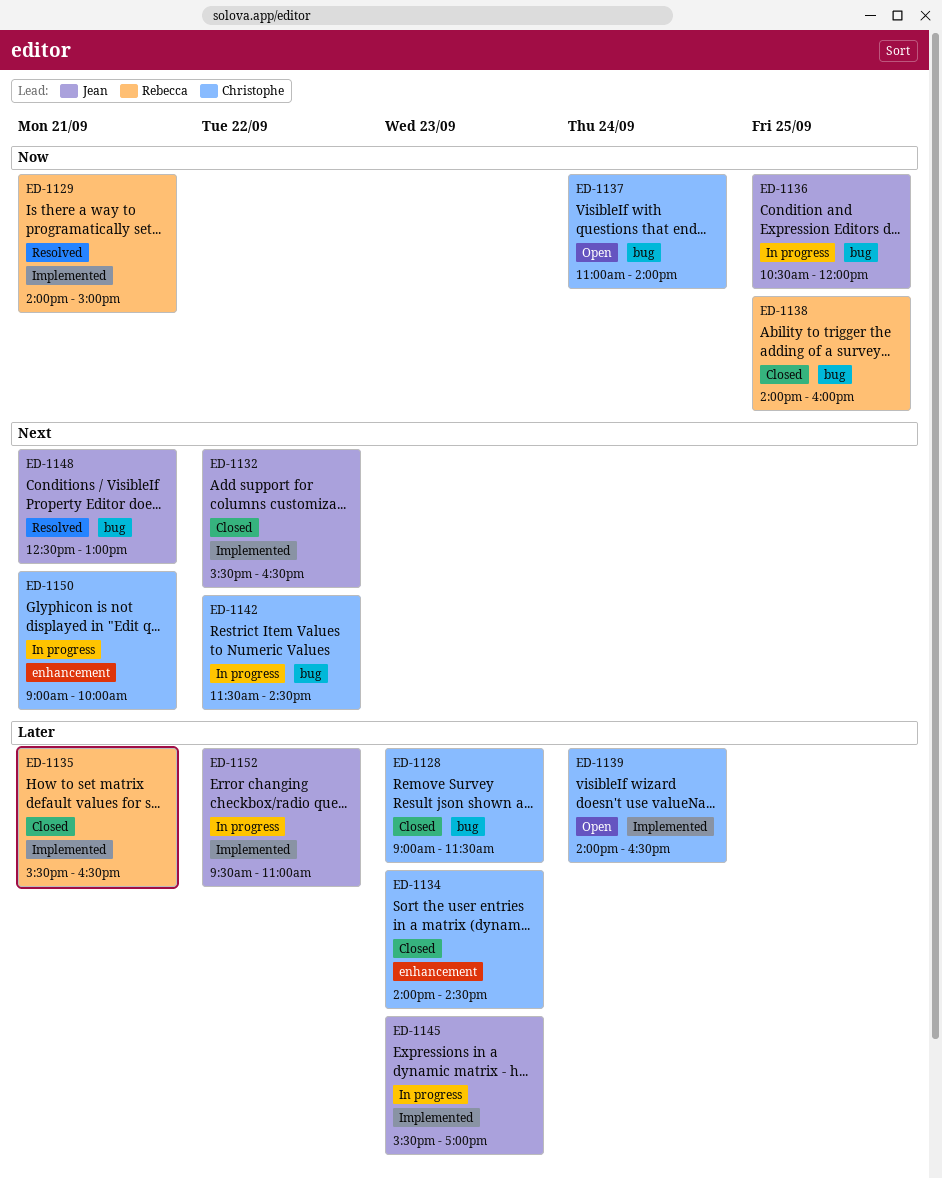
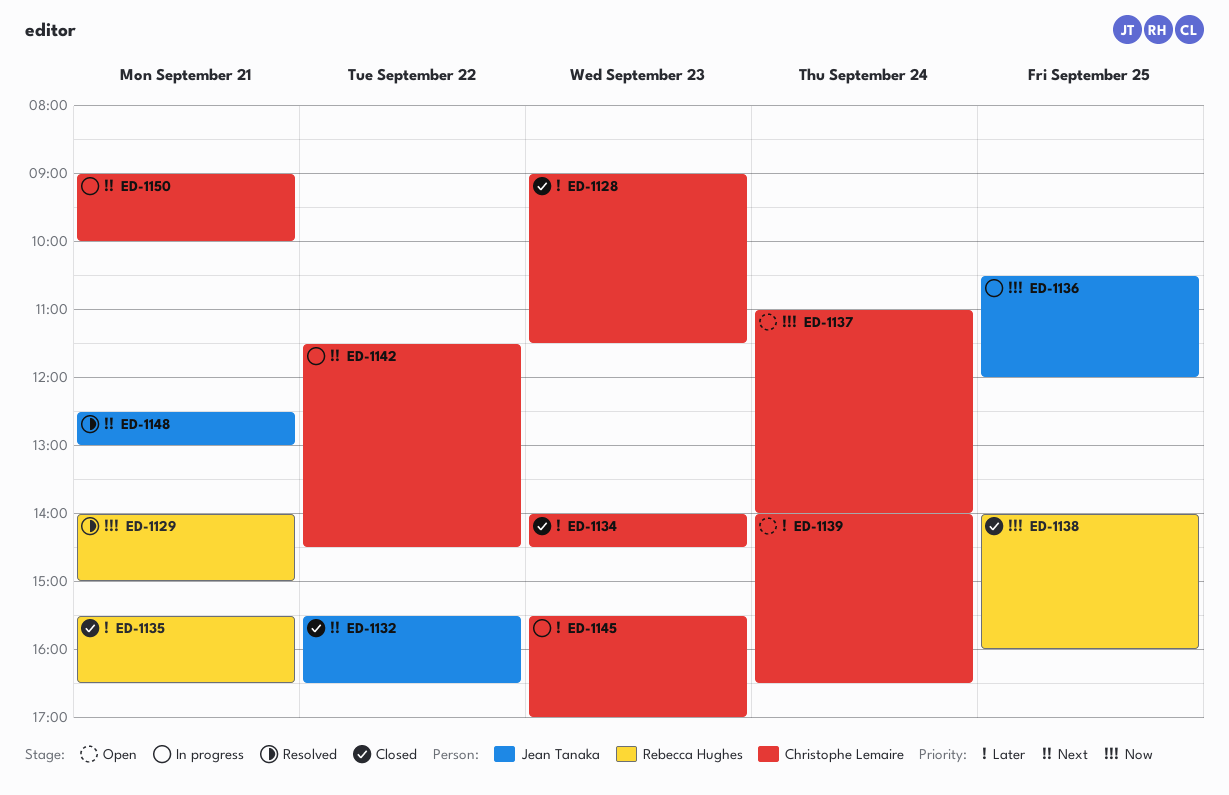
ED-1145, owner: Jean Tanaka -> Christophe Lemaire
ED-1152: present -> none

